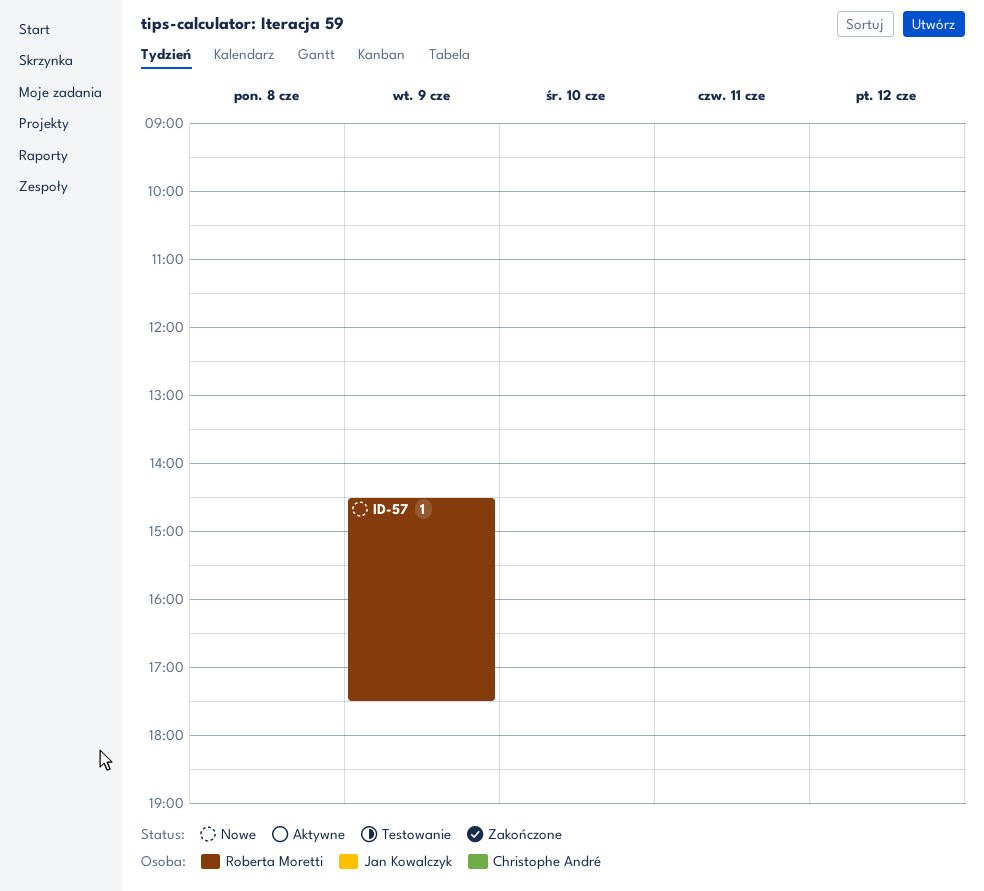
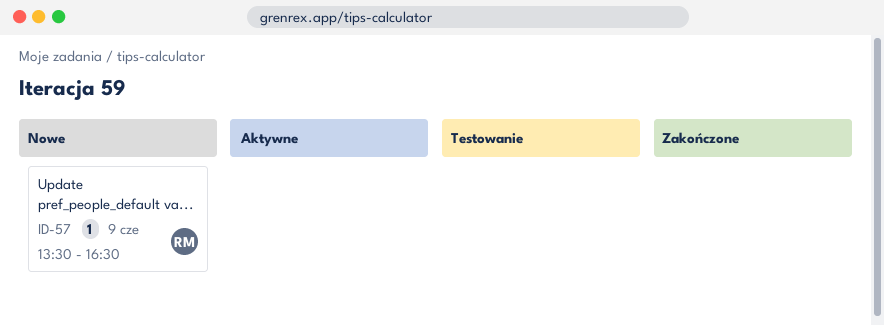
ID-57, begins: 14:30 -> 13:30
ID-57, ends: 17:30 -> 16:30

